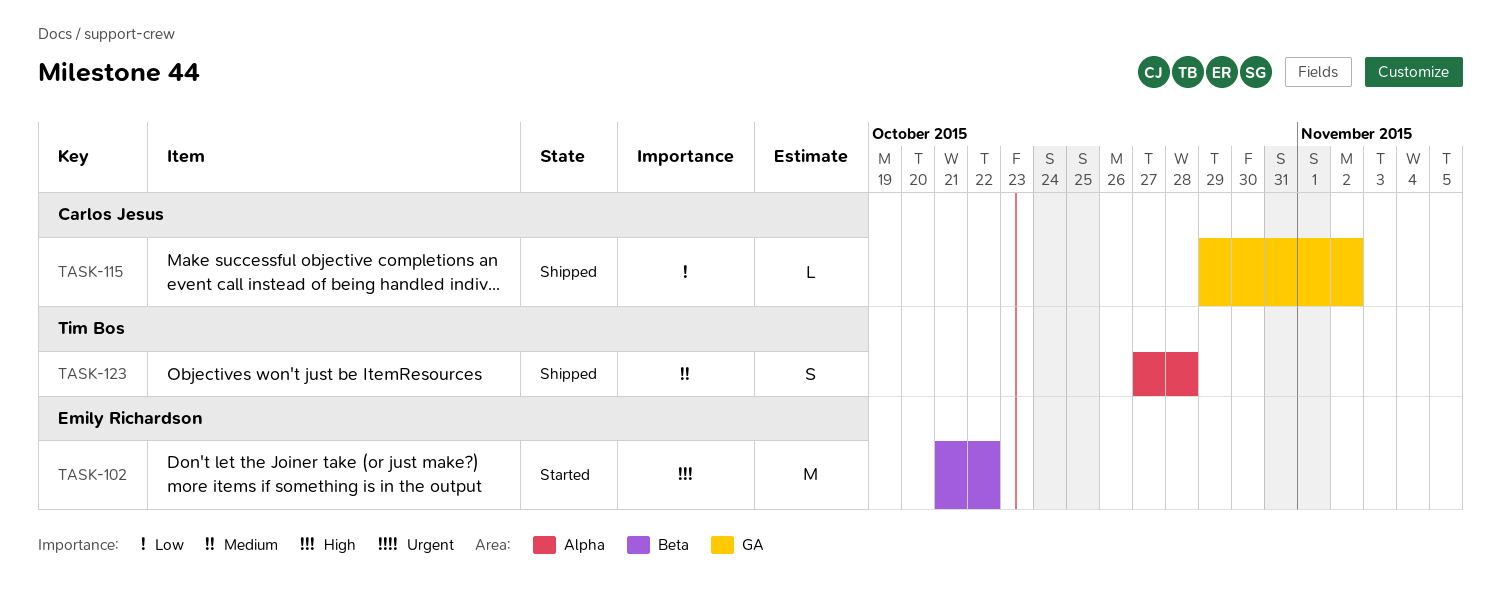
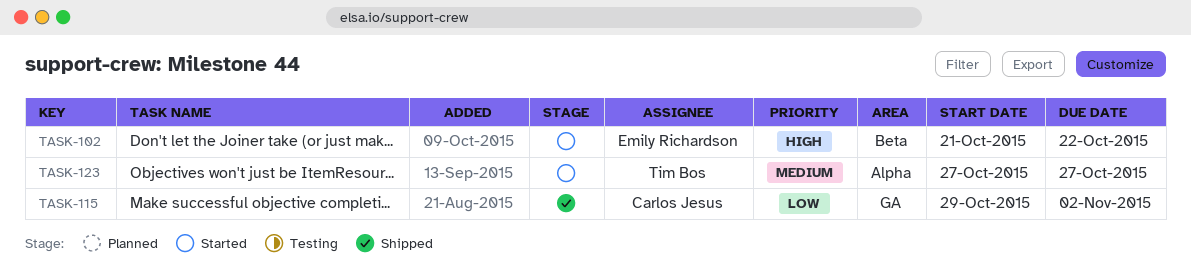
TASK-123, status: Shipped -> Started
TASK-123, due: Oct 28 -> Oct 27

